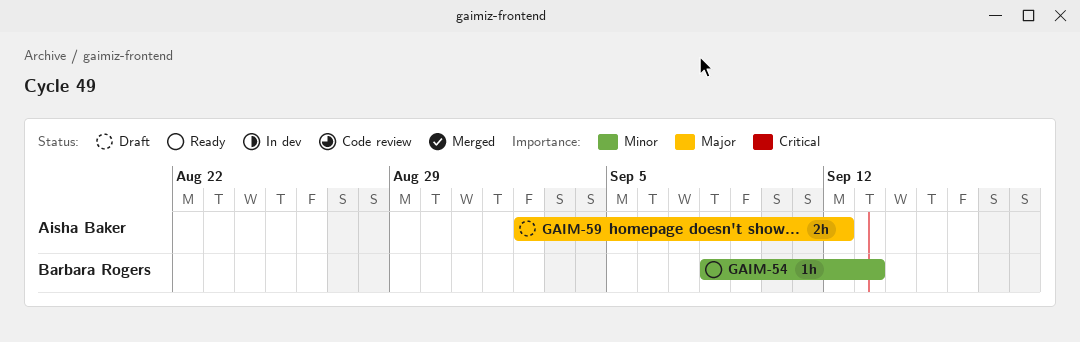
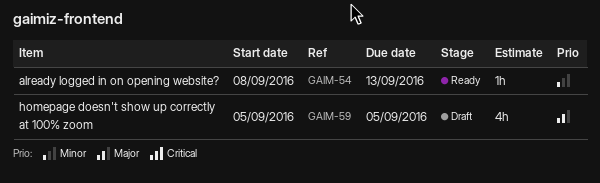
GAIM-59, estimate: 2h -> 4h
GAIM-59, start: Sep 2 -> Sep 5
GAIM-59, due: Sep 12 -> Sep 5

